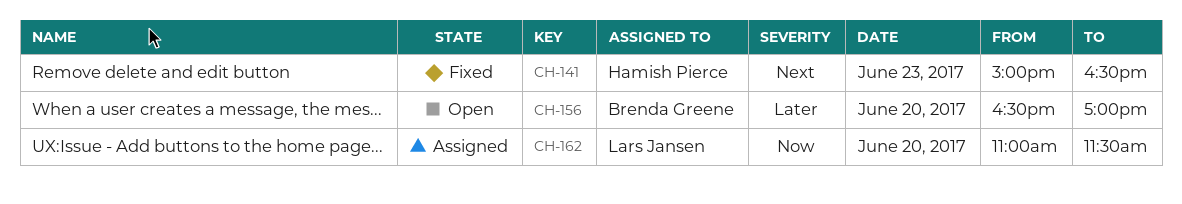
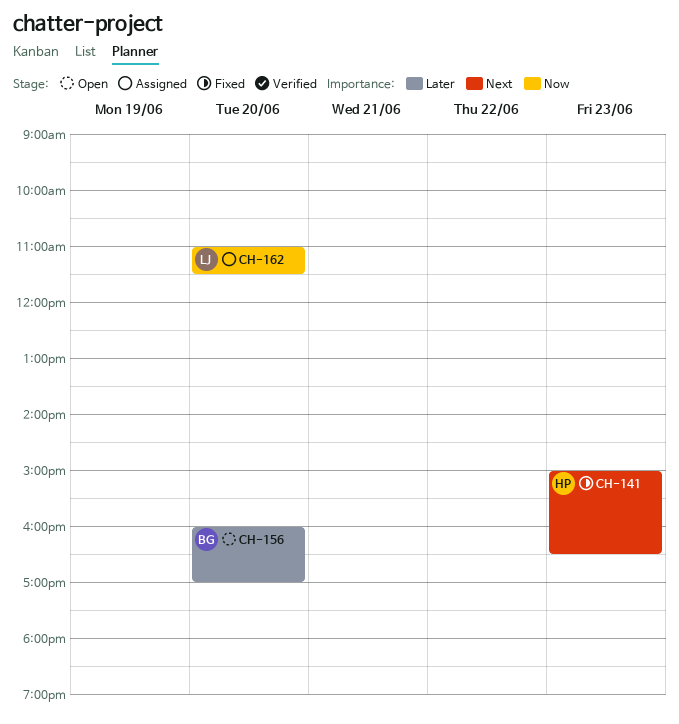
CH-156, begins: 16:30 -> 16:00

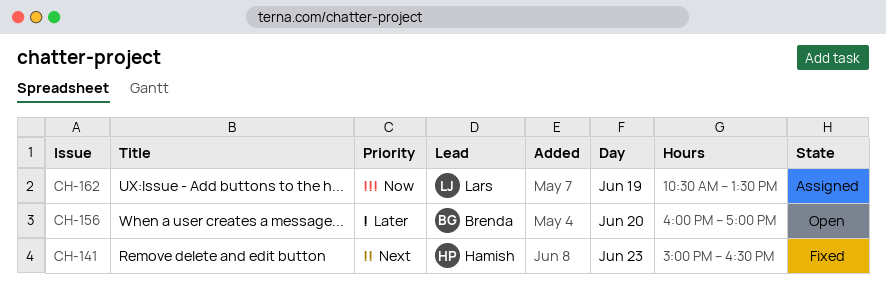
CH-162, day: Jun 20 -> Jun 19
CH-162, begins: 11:00 -> 10:30
CH-162, ends: 11:30 -> 13:30

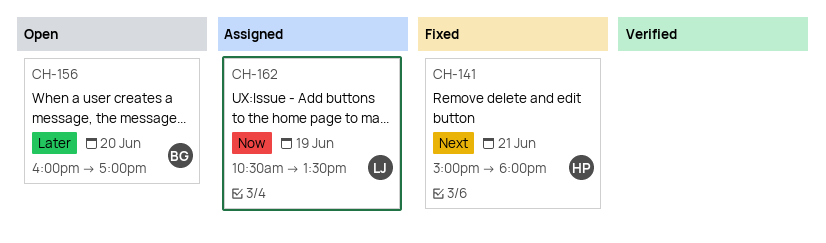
CH-141, day: Jun 23 -> Jun 21
CH-141, ends: 16:30 -> 18:00

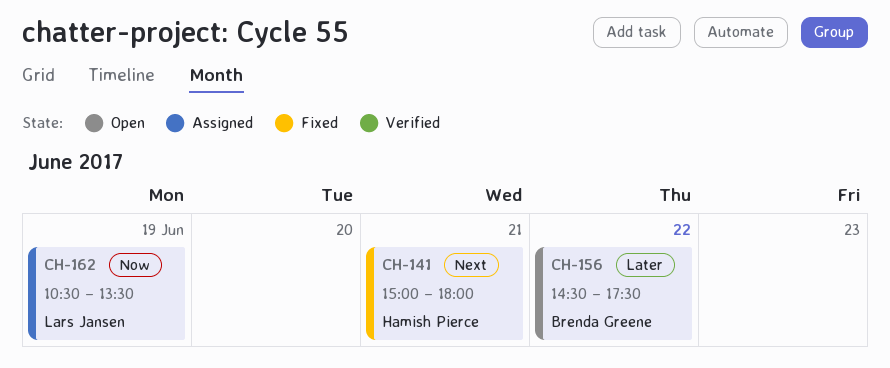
CH-156, day: Jun 20 -> Jun 22
CH-156, begins: 16:00 -> 14:30
CH-156, ends: 17:00 -> 17:30

